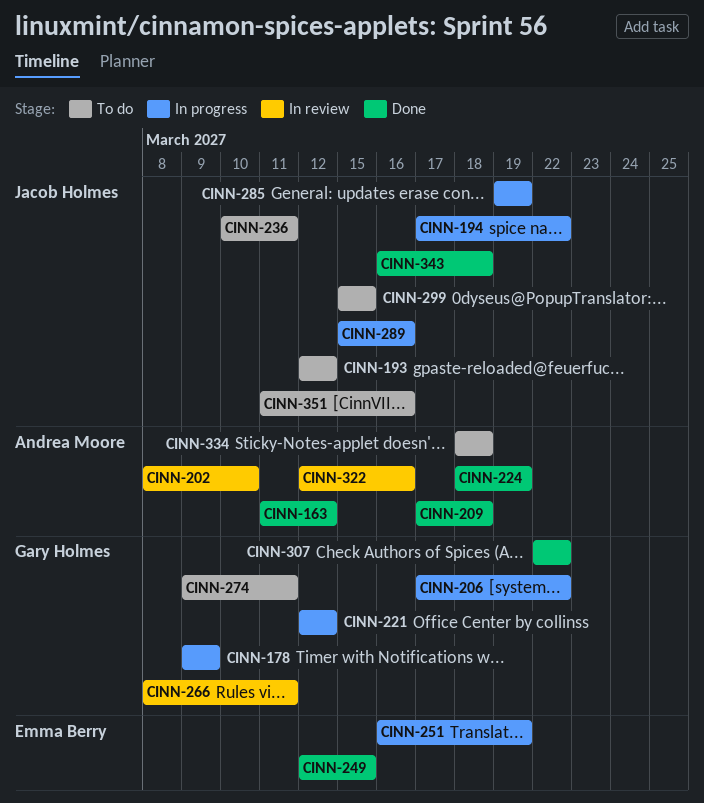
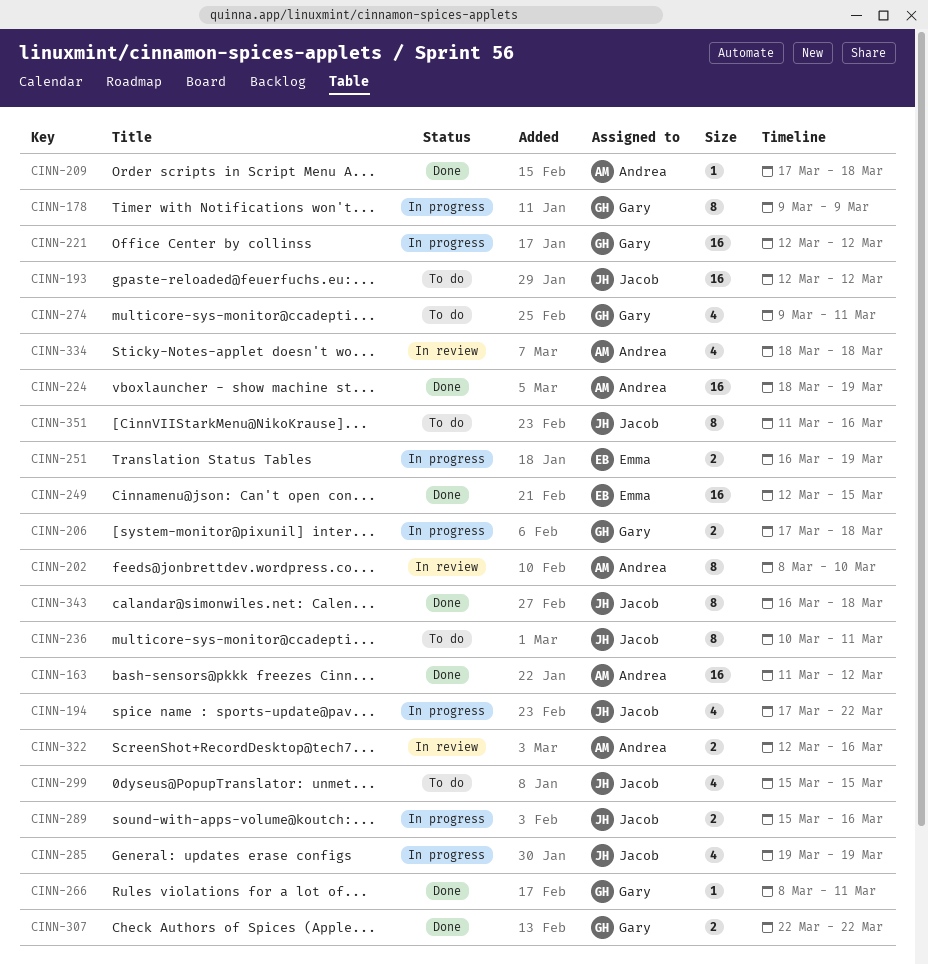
CINN-206, due: Mar 22 -> Mar 18
CINN-266, status: In review -> Done
CINN-334, status: To do -> In review

